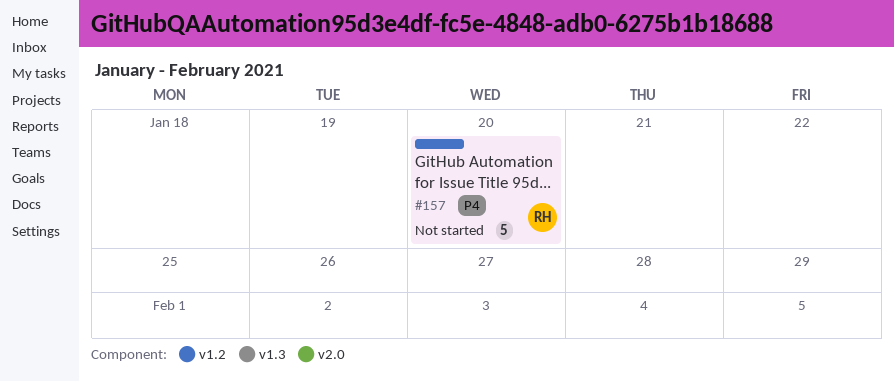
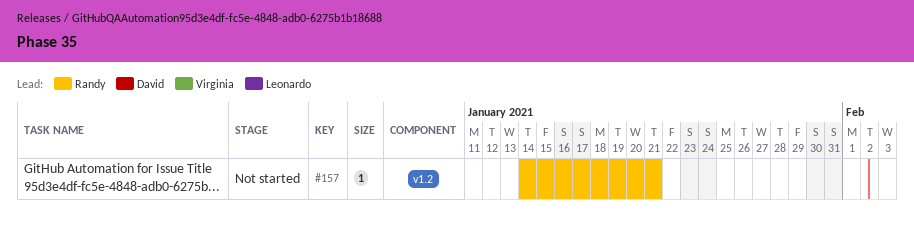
#157, estimate: 5 -> 1
#157, due: Jan 20 -> Jan 21

